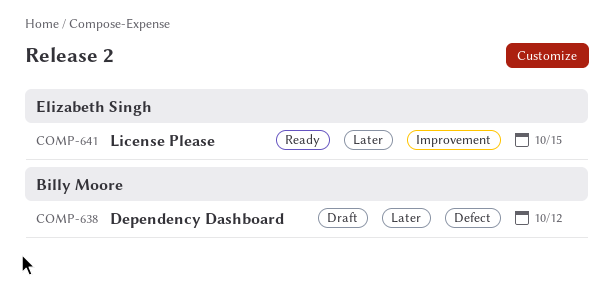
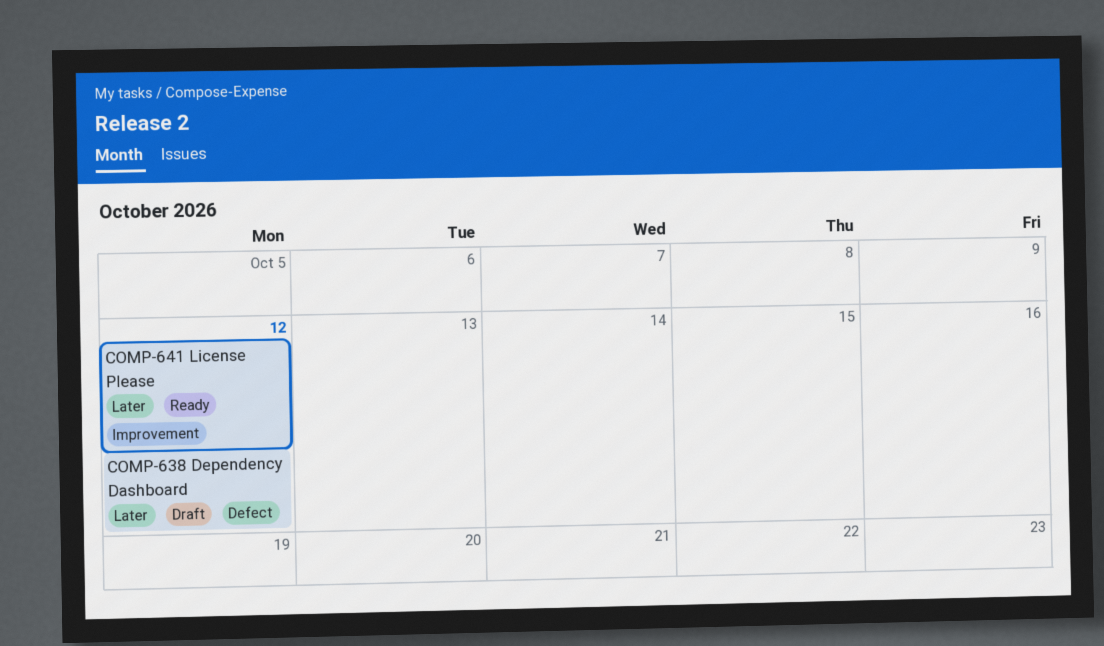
COMP-641, due: Oct 15 -> Oct 12

